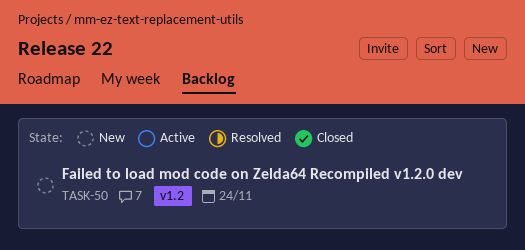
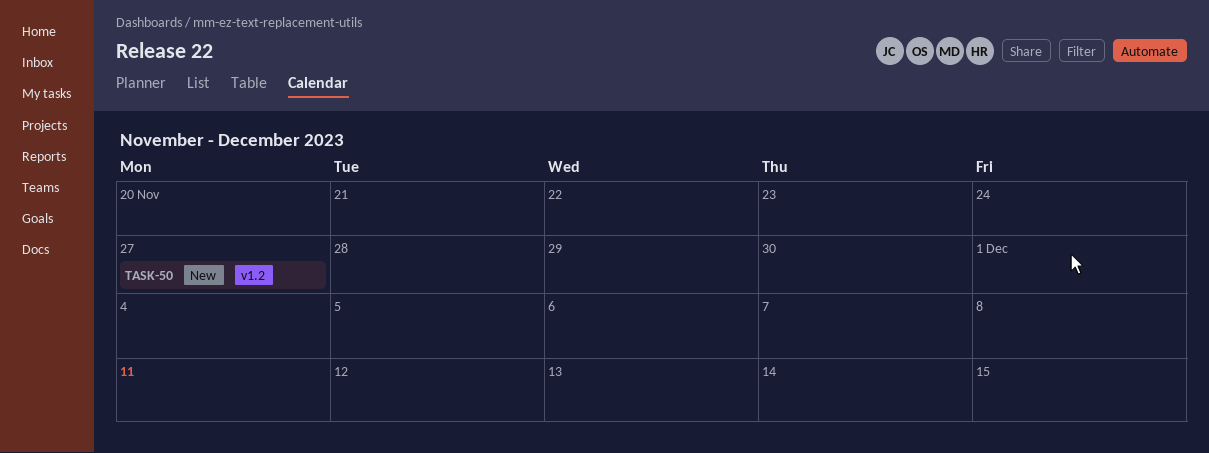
TASK-50, due: Nov 24 -> Nov 27

